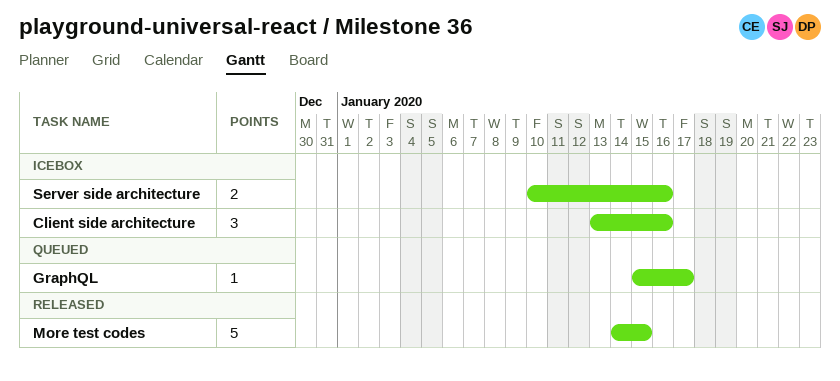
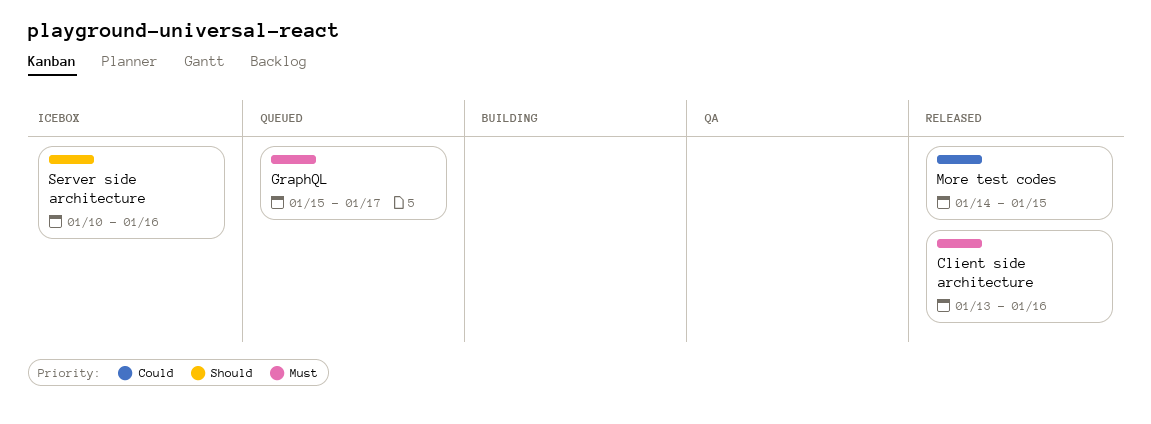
Client side architecture, status: Icebox -> Released

